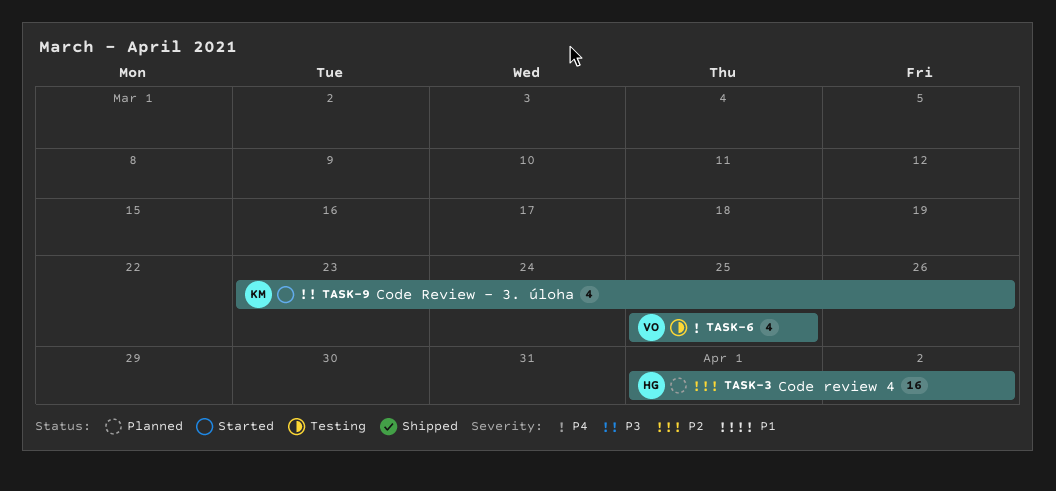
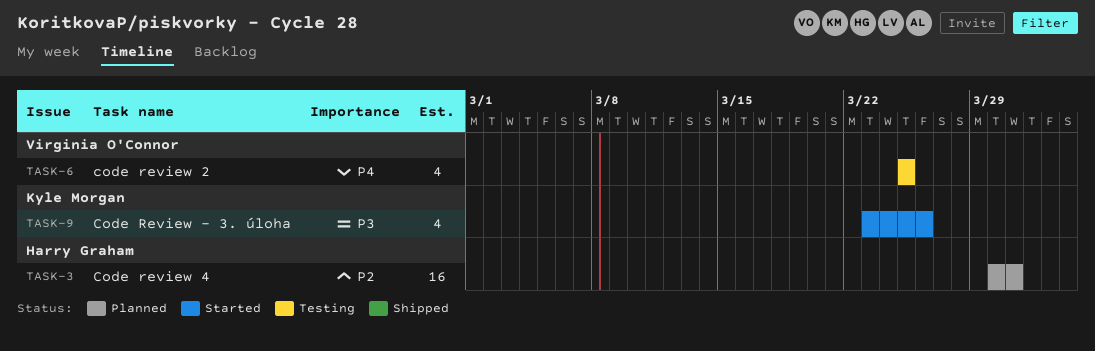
TASK-3, start: Apr 1 -> Mar 30
TASK-3, due: Apr 2 -> Mar 31

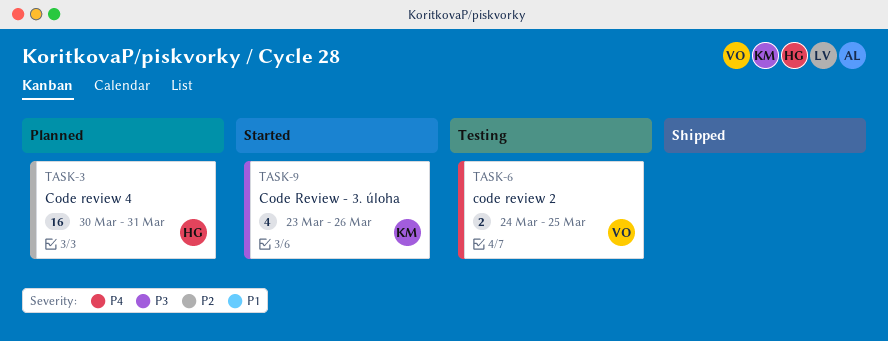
TASK-6, estimate: 4 -> 2
TASK-6, start: Mar 25 -> Mar 24

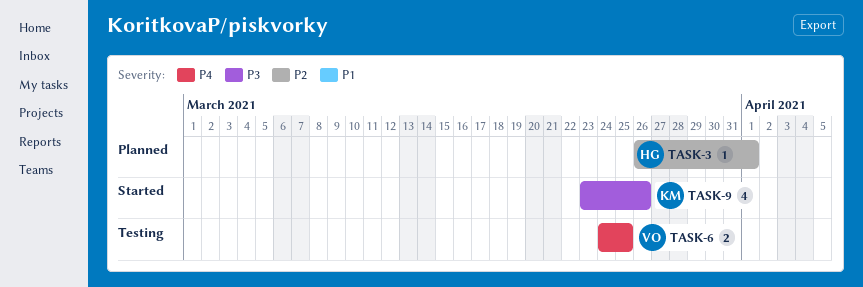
TASK-3, estimate: 16 -> 1
TASK-3, start: Mar 30 -> Mar 26
TASK-3, due: Mar 31 -> Apr 1

